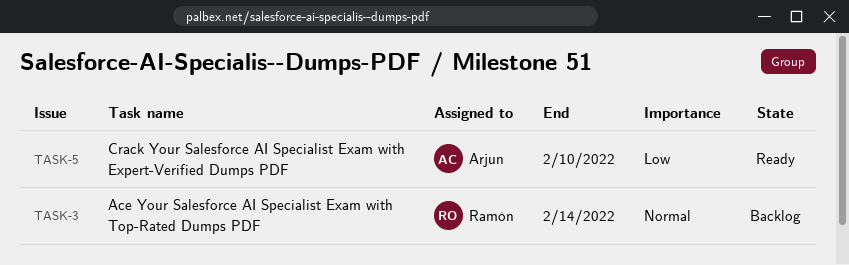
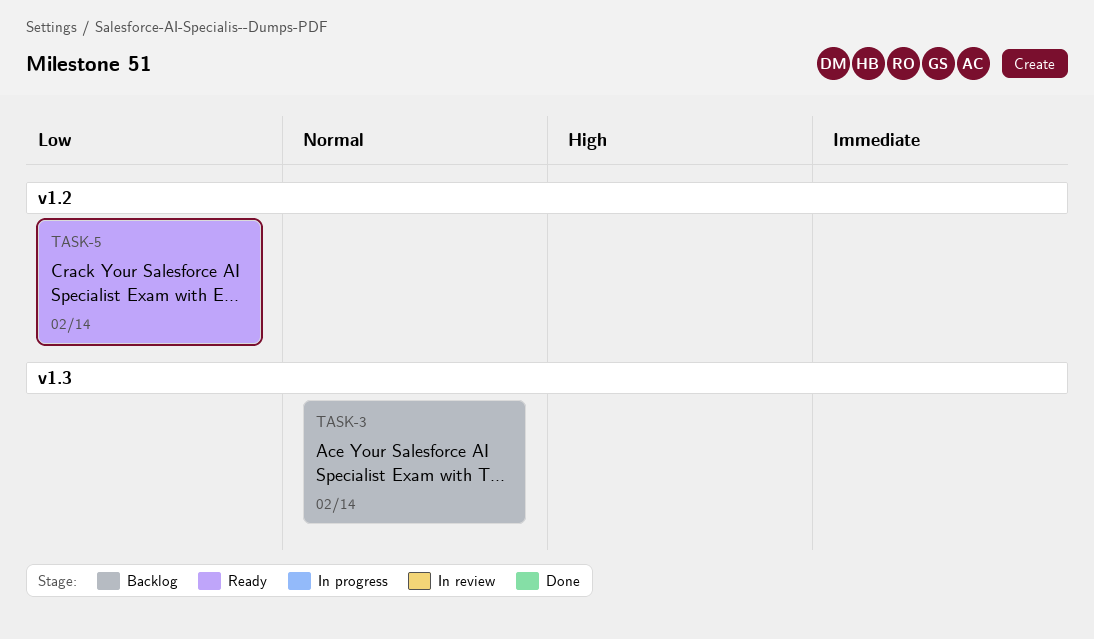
TASK-5, due: Feb 10 -> Feb 14

